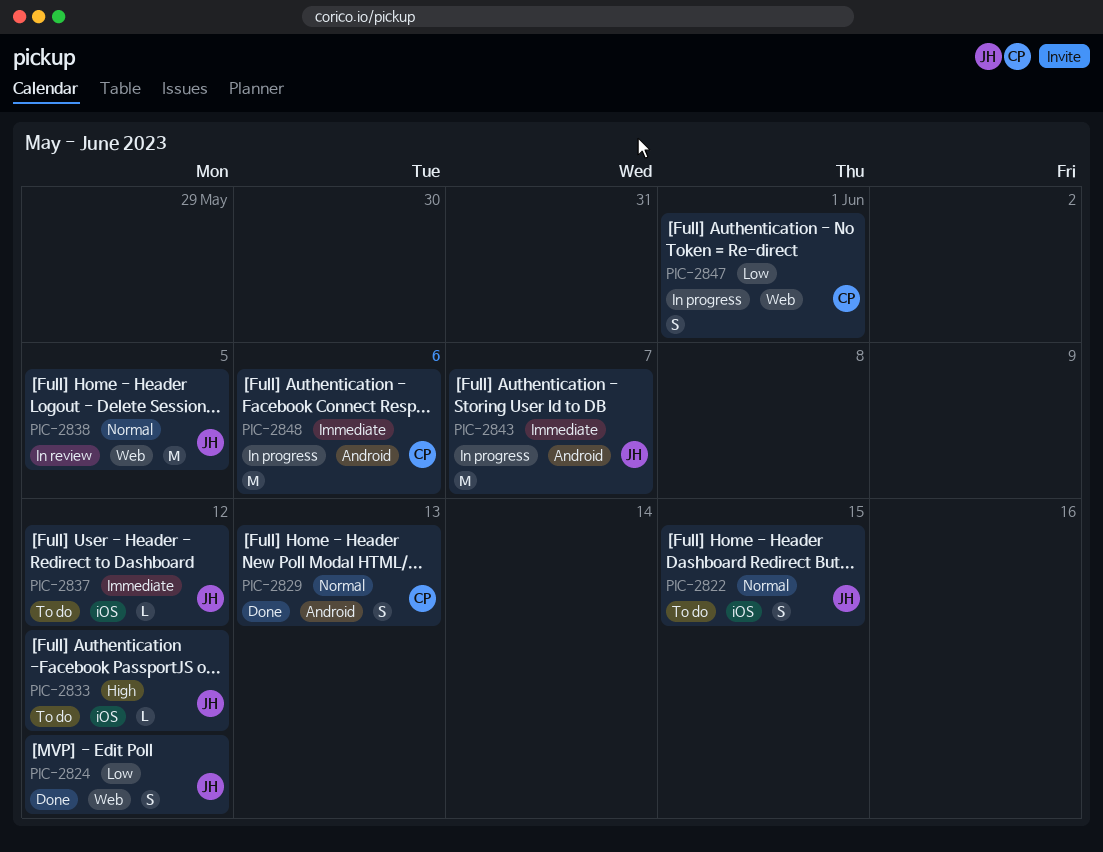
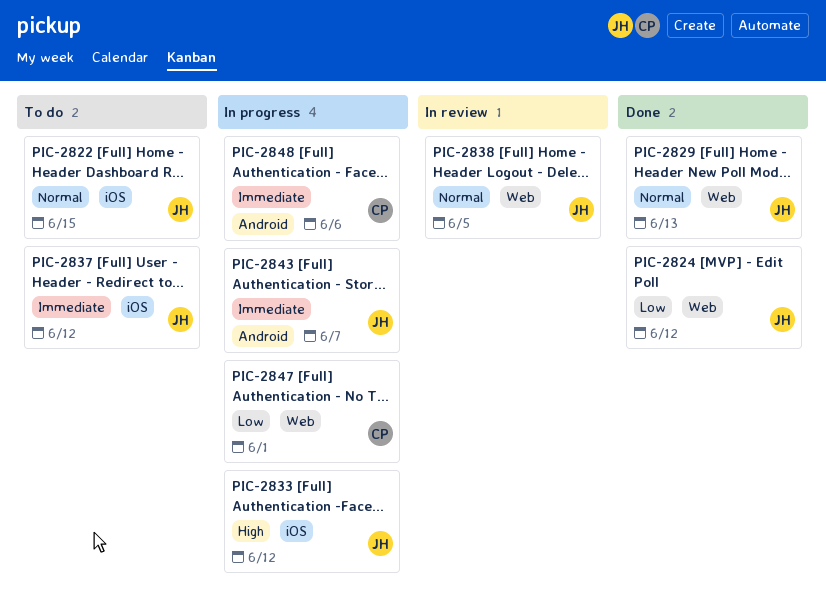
PIC-2829, owner: CP -> JH
PIC-2829, label: Android -> Web
PIC-2833, status: To do -> In progress

